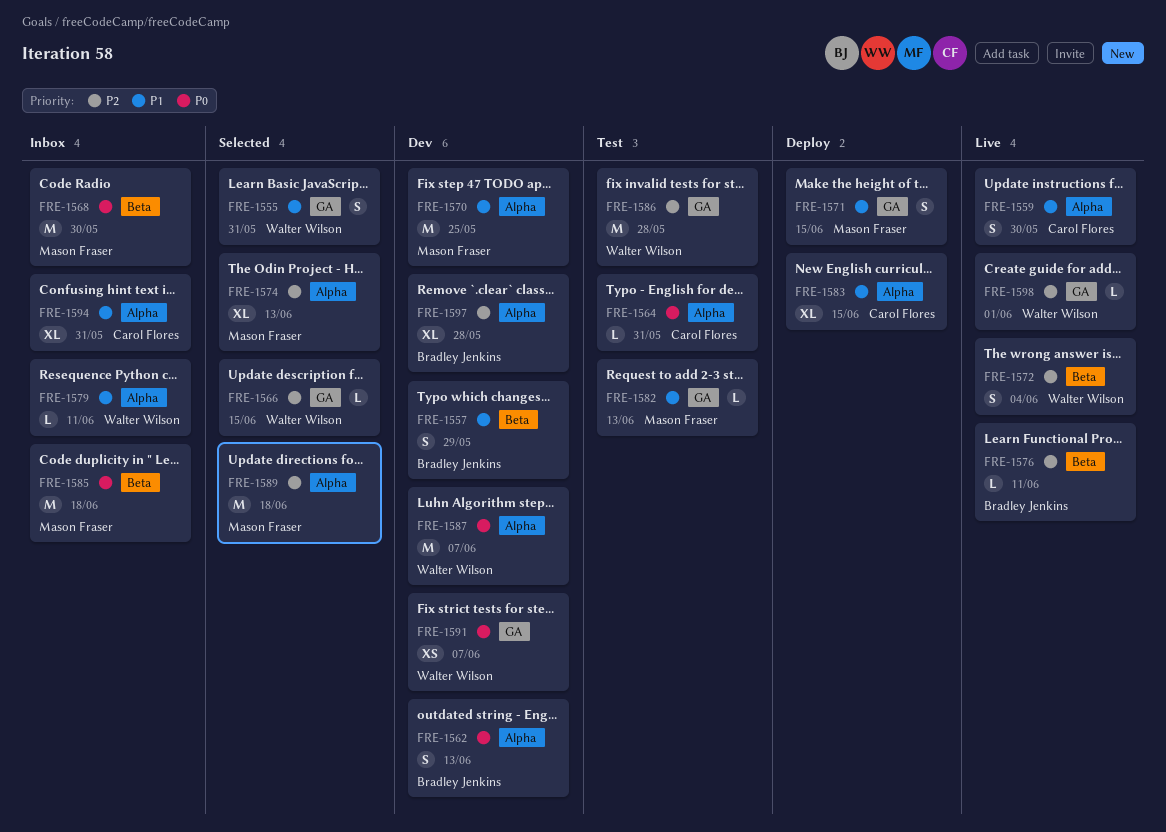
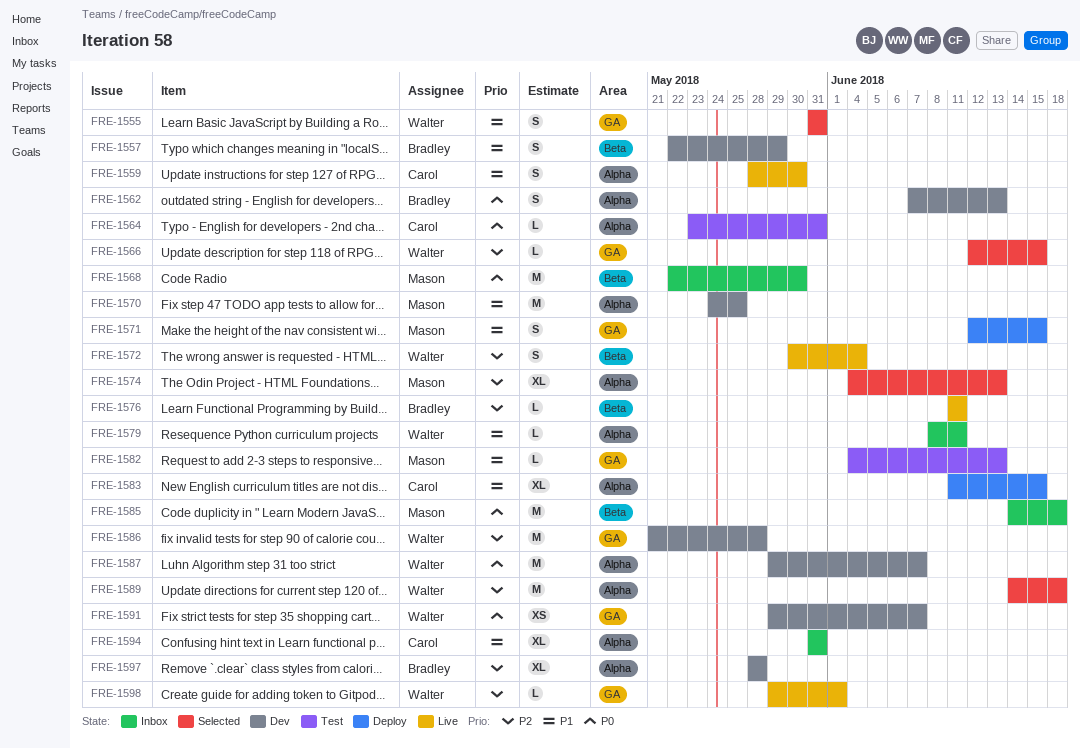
FRE-1586, status: Test -> Dev
FRE-1589, owner: Mason Fraser -> Walter Wilson

